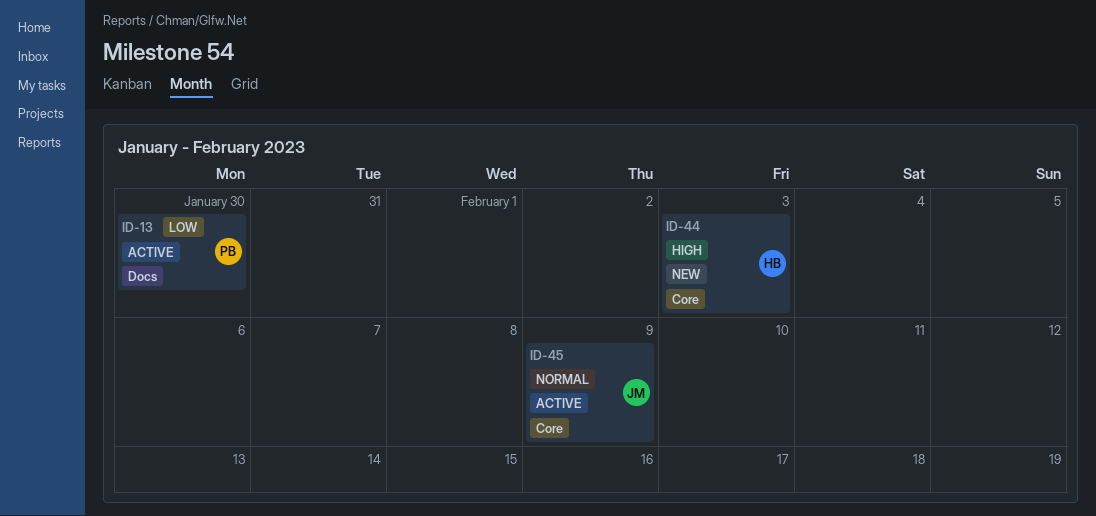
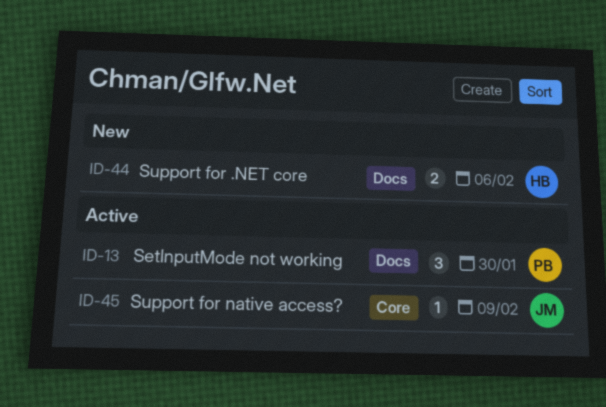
ID-44, label: Core -> Docs
ID-44, due: Feb 3 -> Feb 6

